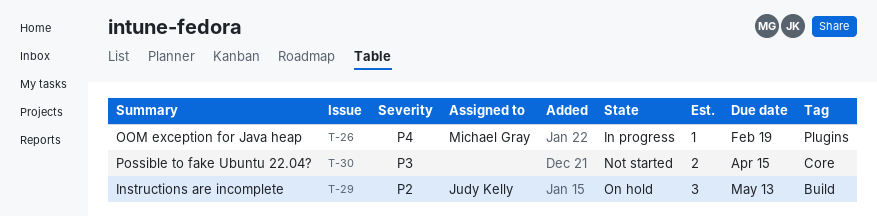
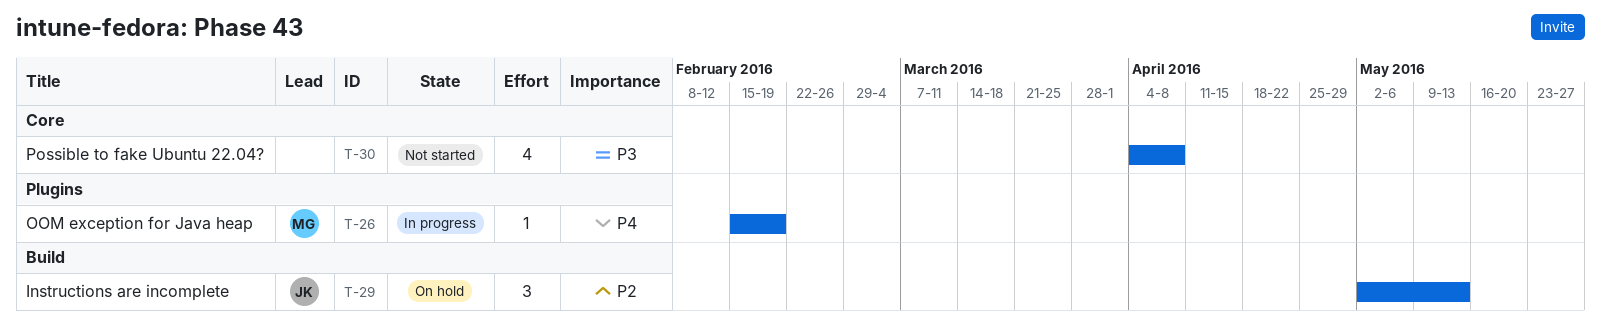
T-30, estimate: 2 -> 4
T-30, due: Apr 15 -> Apr 8

